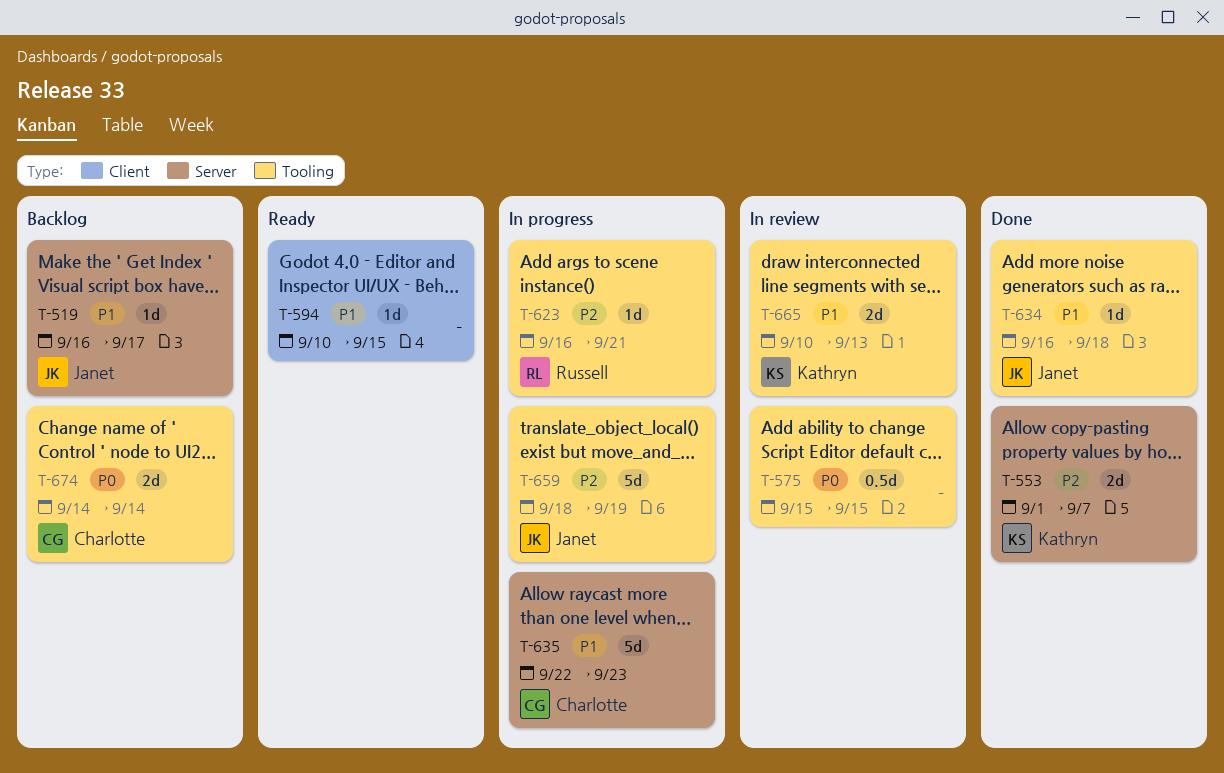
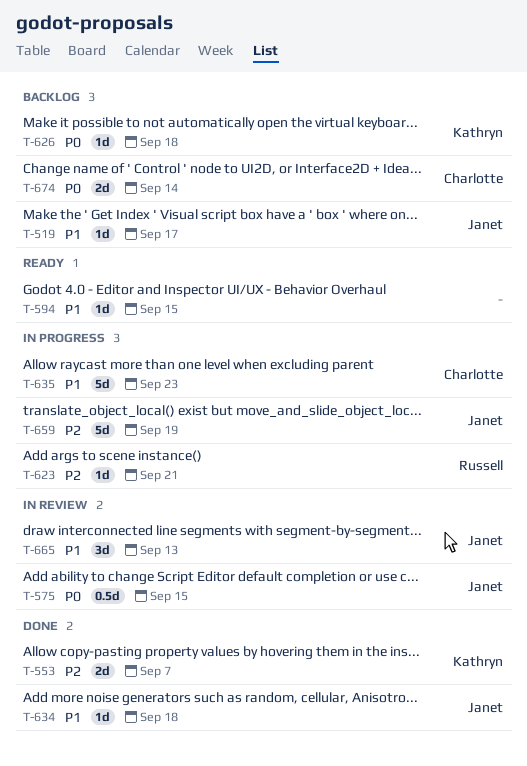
T-575, owner: none -> Janet
T-626: none -> present
T-665, owner: Kathryn -> Janet
T-665, estimate: 2d -> 3d

